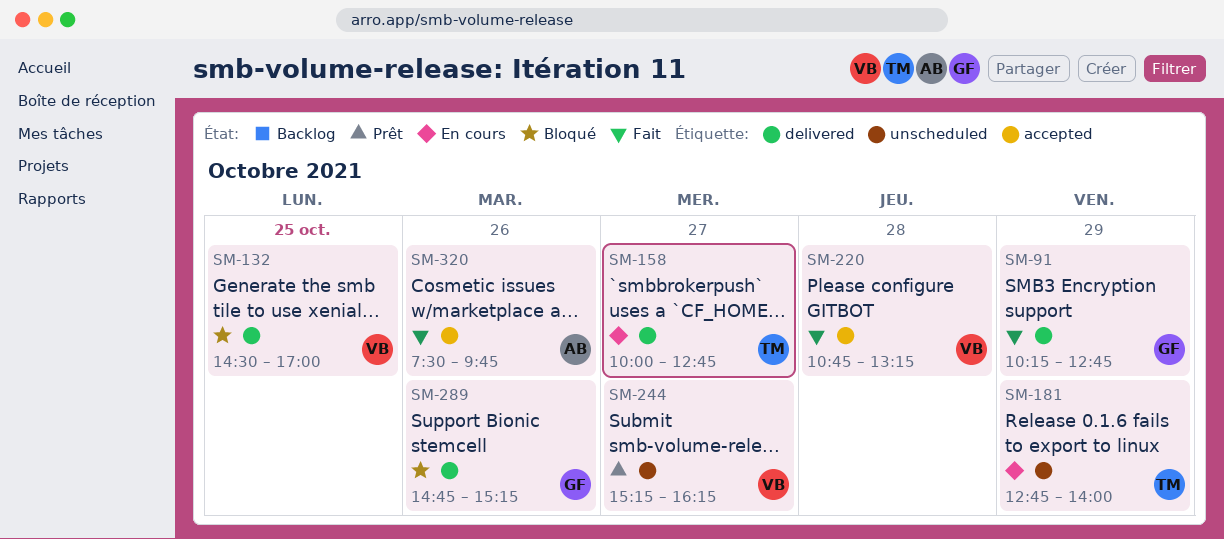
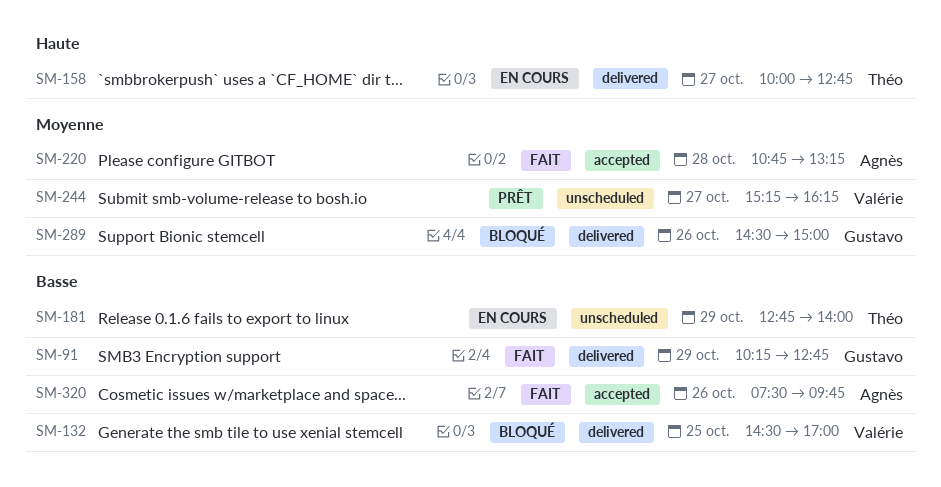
SM-220, owner: Valérie -> Agnès
SM-289, begins: 14:45 -> 14:30
SM-289, ends: 15:15 -> 15:00

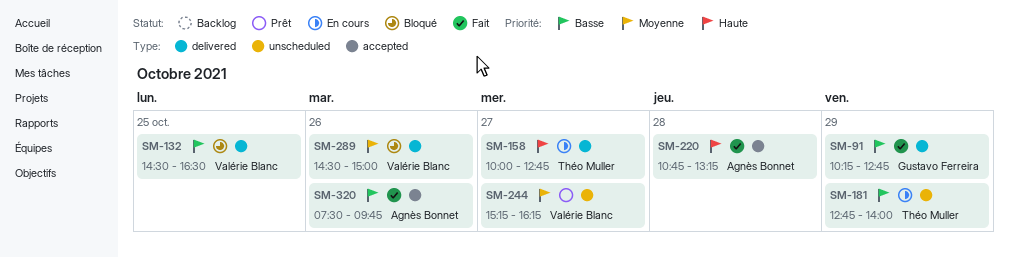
SM-132, ends: 17:00 -> 16:30
SM-220, priority: Moyenne -> Haute
SM-289, owner: Gustavo Ferreira -> Valérie Blanc

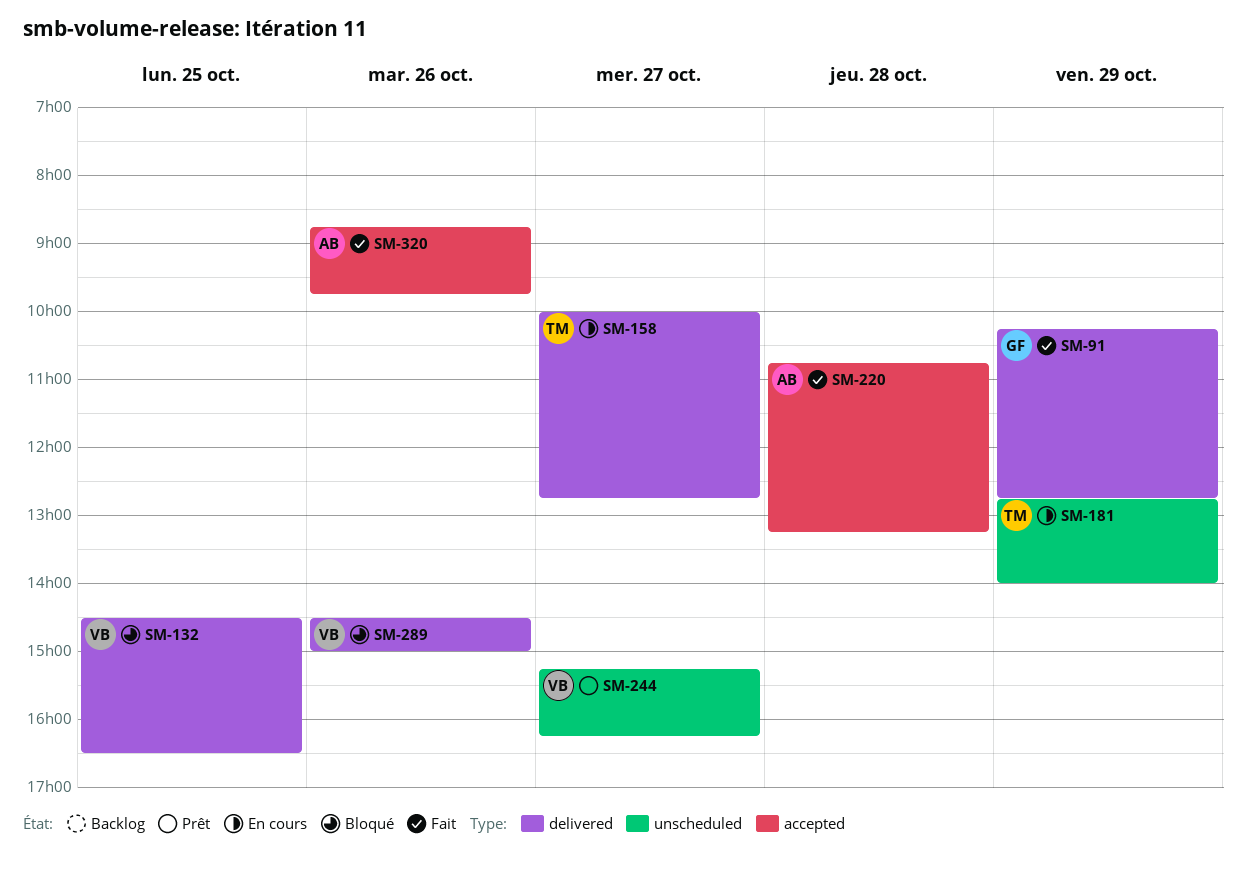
SM-320, begins: 07:30 -> 08:45

